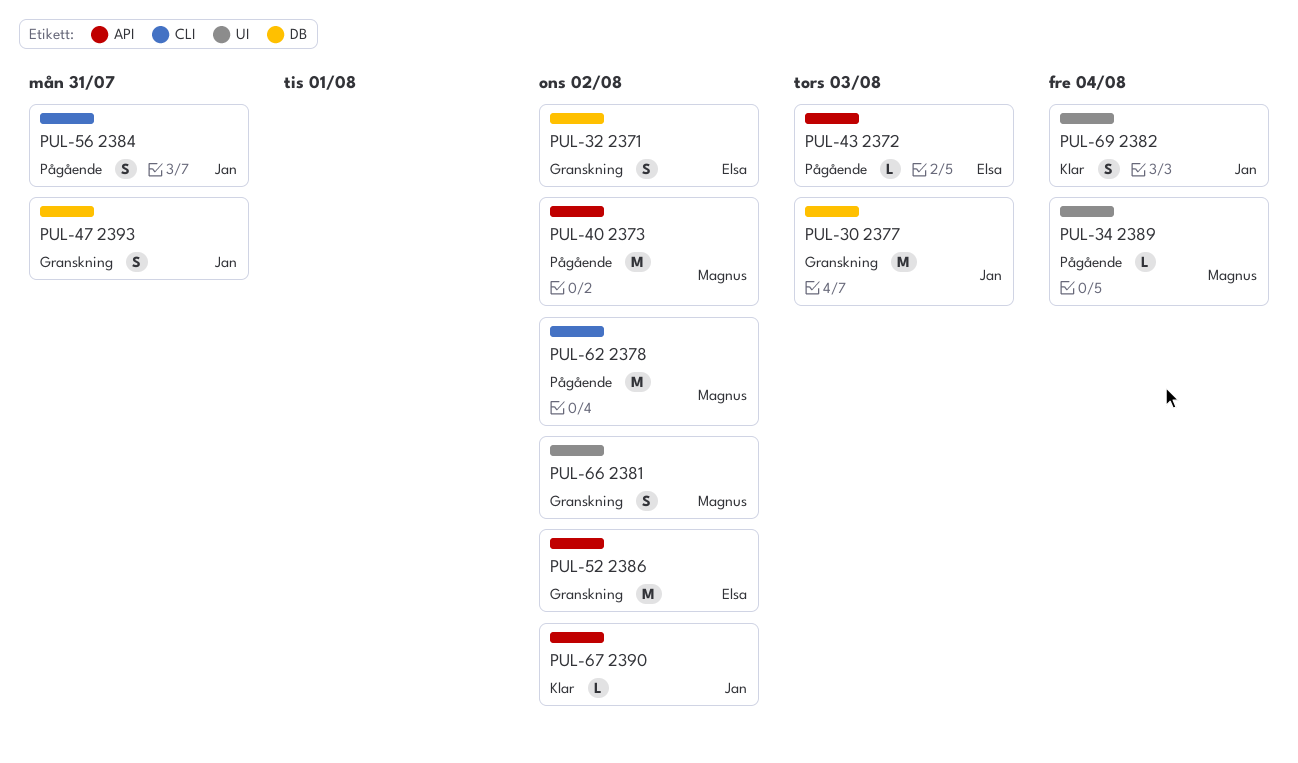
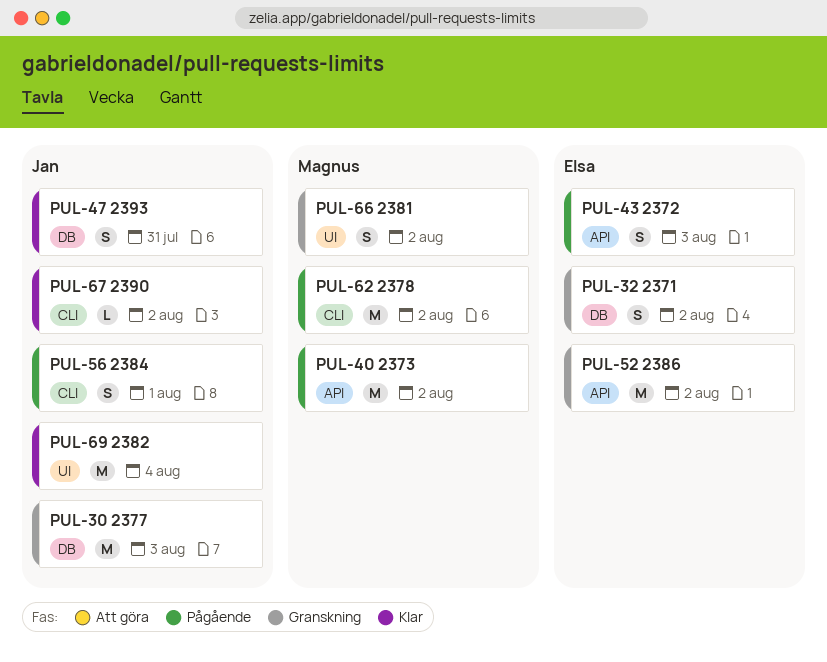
PUL-34: present -> none
PUL-43, estimate: L -> S
PUL-47, status: Granskning -> Klar
PUL-56, due: Jul 31 -> Aug 1
PUL-67, label: API -> CLI
PUL-69, estimate: S -> M

